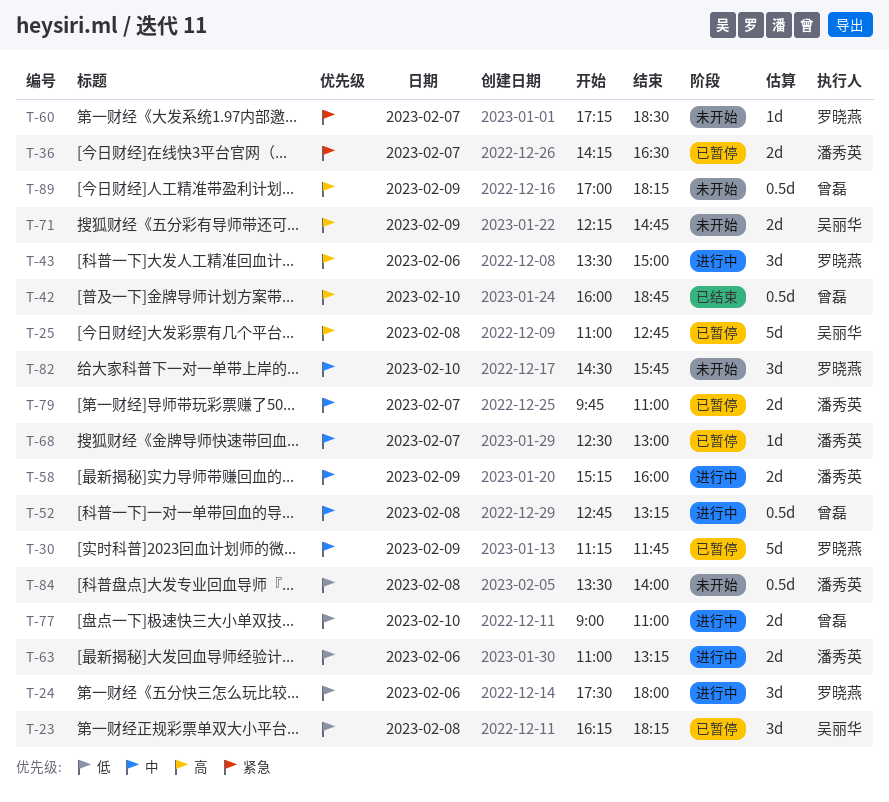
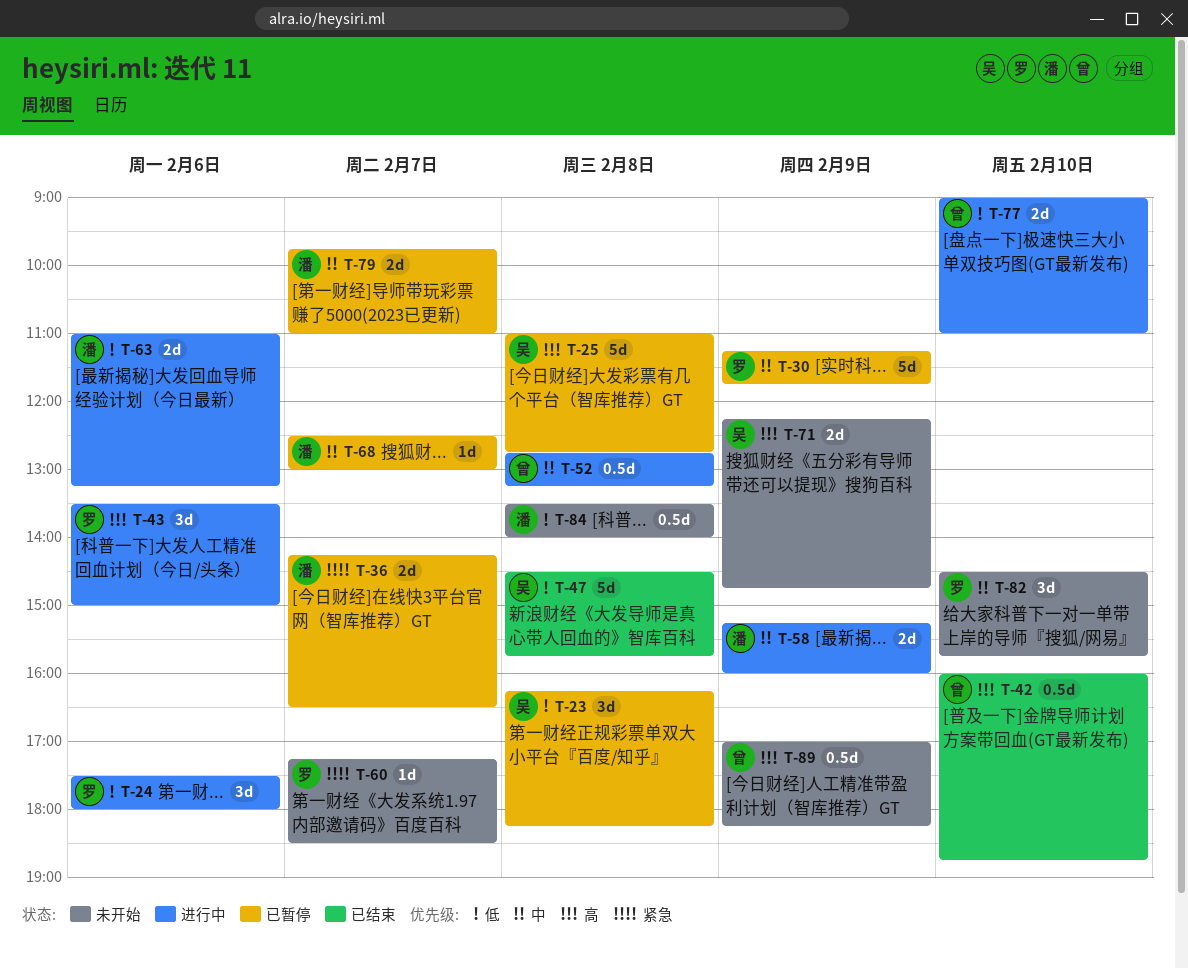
T-47: none -> present

